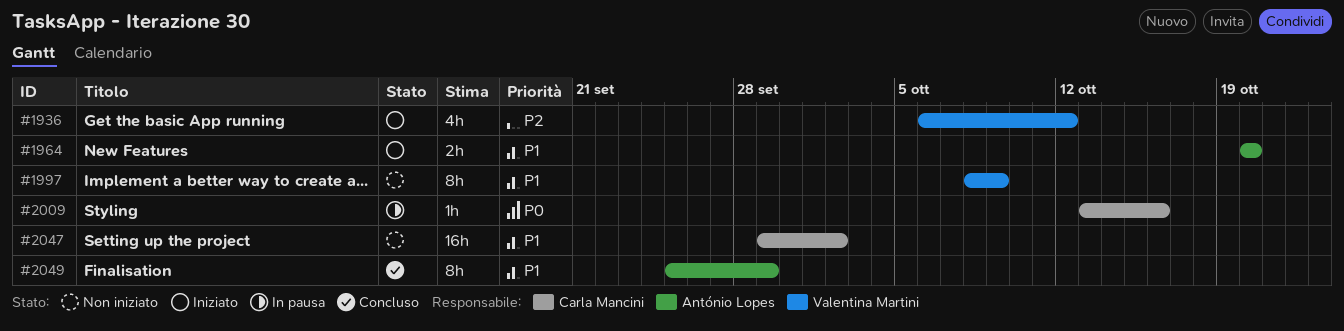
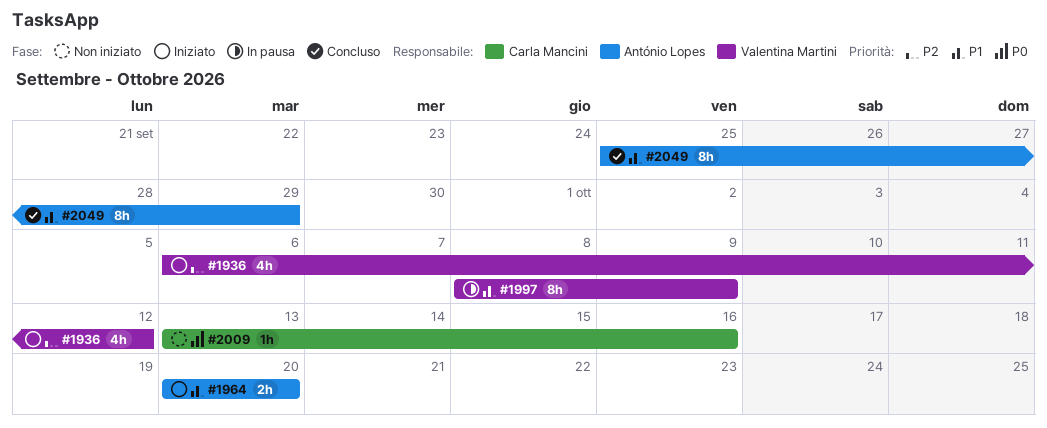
#1997, status: Non iniziato -> In pausa
#2009, status: In pausa -> Non iniziato
#2047: present -> none

